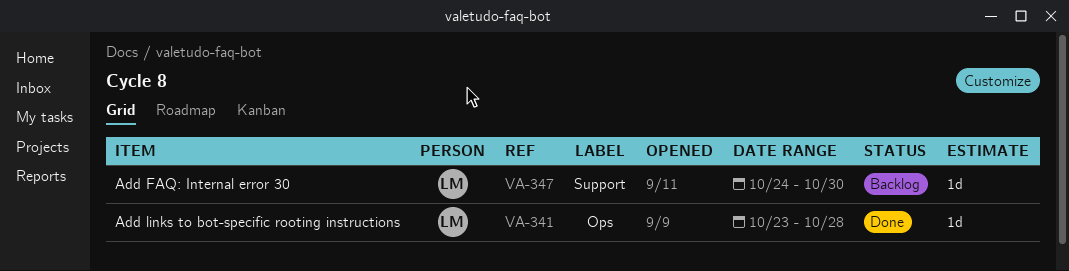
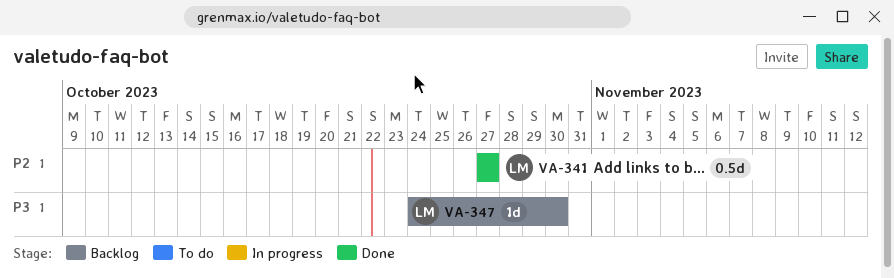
VA-341, estimate: 1d -> 0.5d
VA-341, start: Oct 23 -> Oct 27
VA-341, due: Oct 28 -> Oct 27

